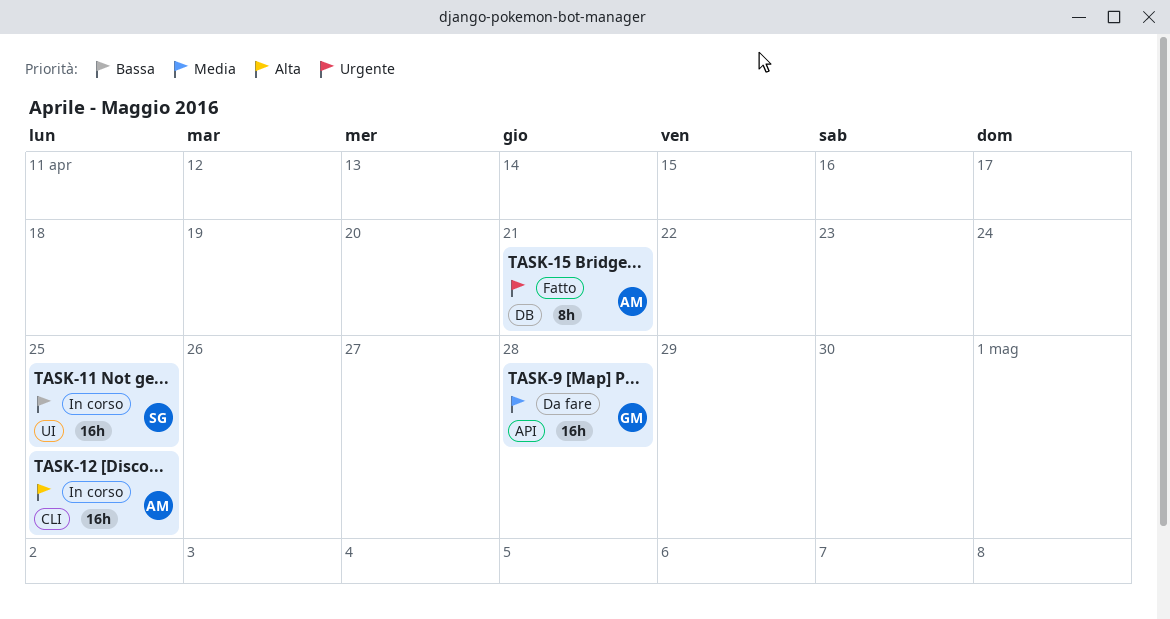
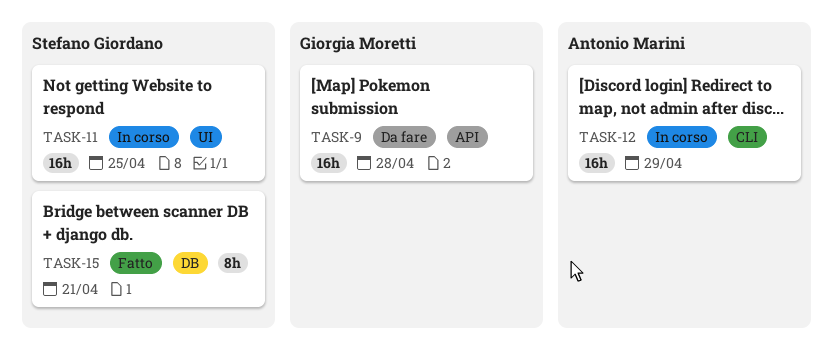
TASK-12, due: Apr 25 -> Apr 29
TASK-15, owner: Antonio Marini -> Stefano Giordano

